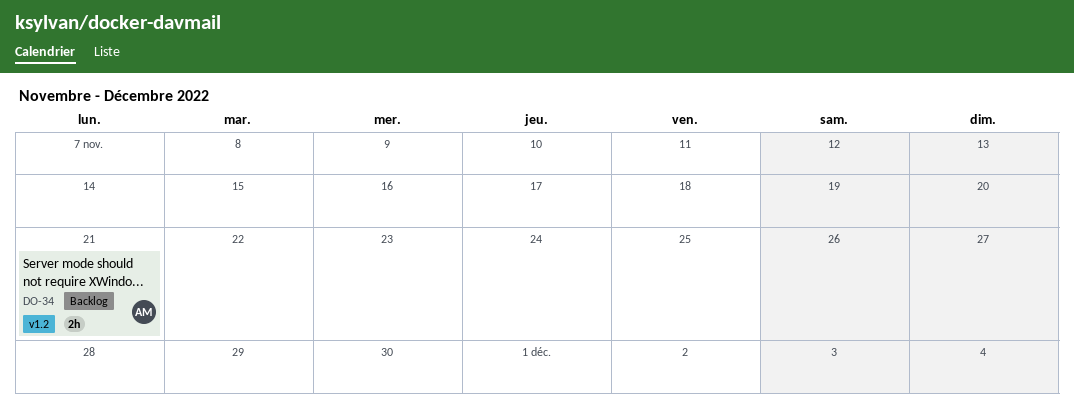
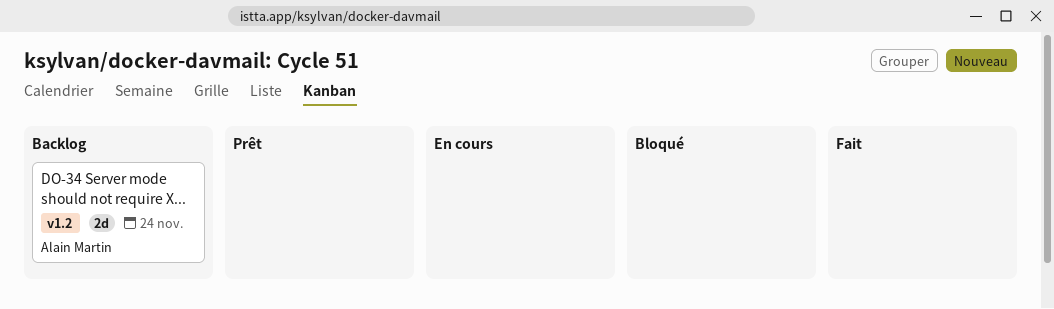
DO-34, estimate: 2h -> 2d
DO-34, due: Nov 21 -> Nov 24

